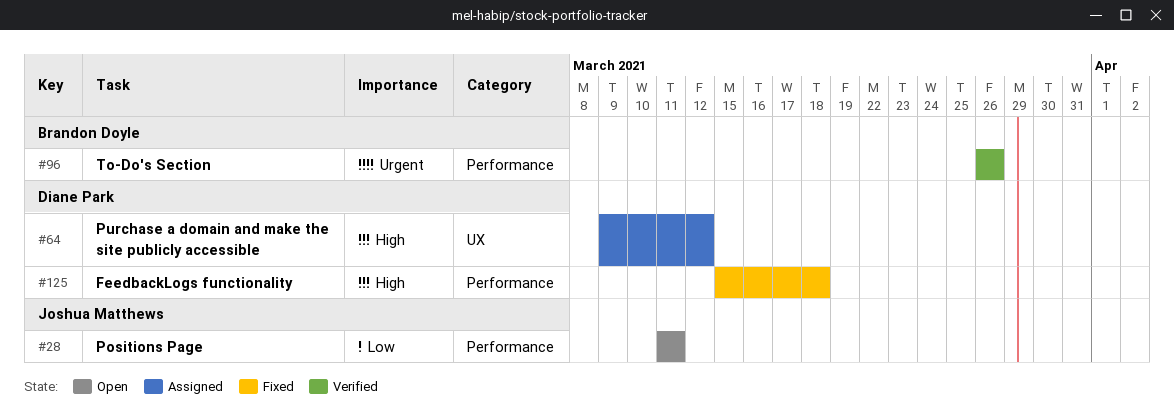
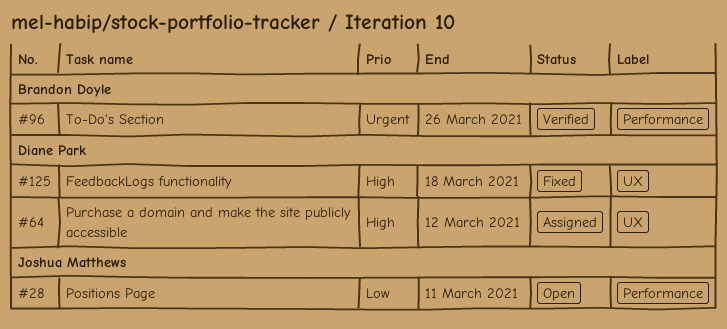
#125, label: Performance -> UX

